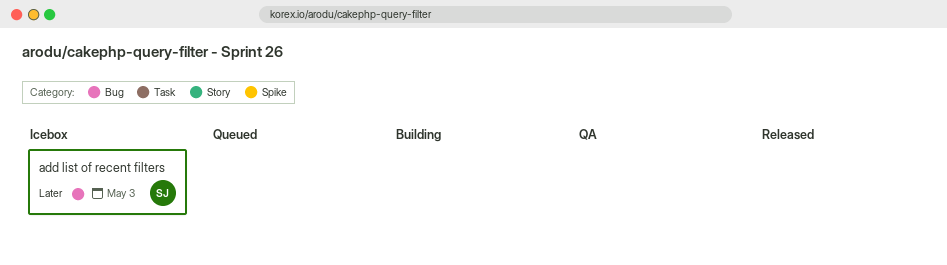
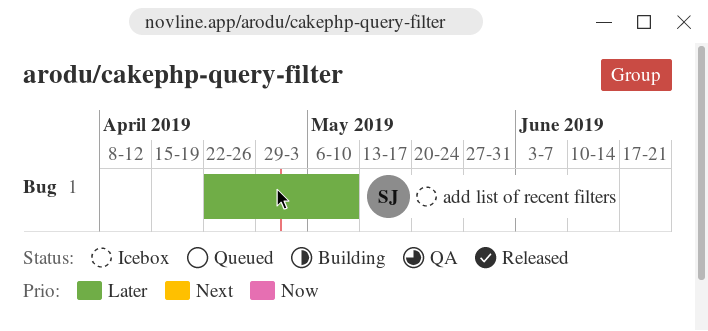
add list of recent filters, due: May 3 -> May 10

